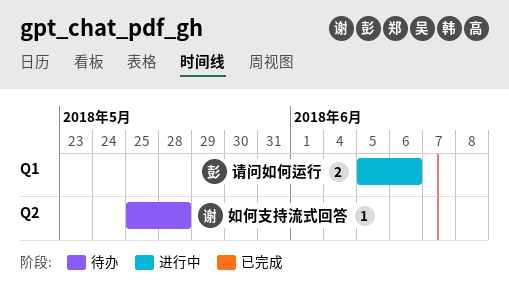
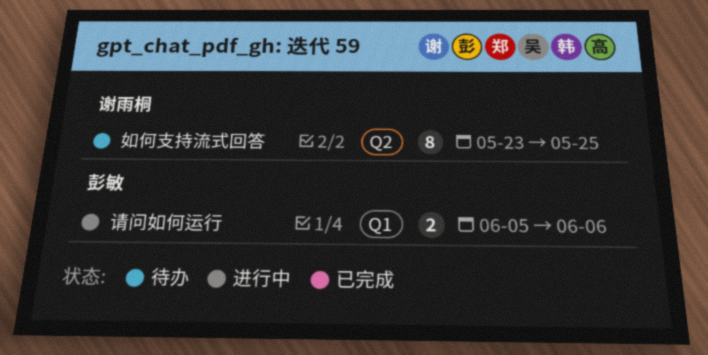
如何支持流式回答, estimate: 1 -> 8
如何支持流式回答, start: May 25 -> May 23
如何支持流式回答, due: May 28 -> May 25

